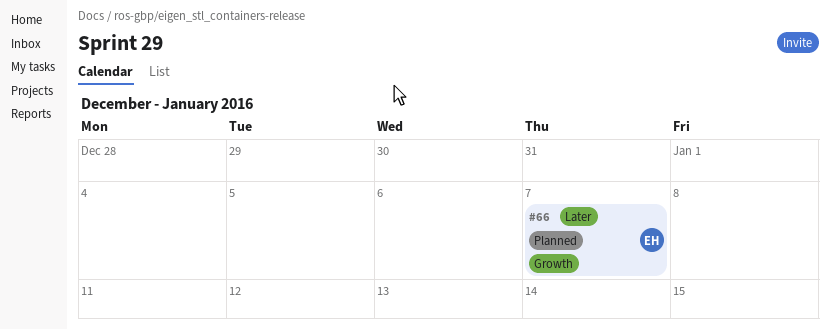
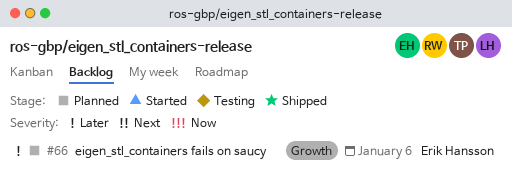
#66, due: Jan 7 -> Jan 6

